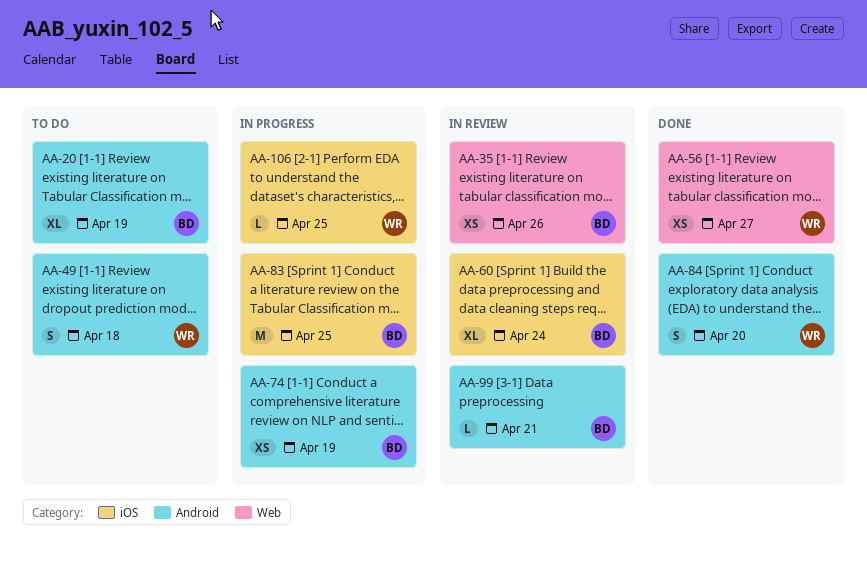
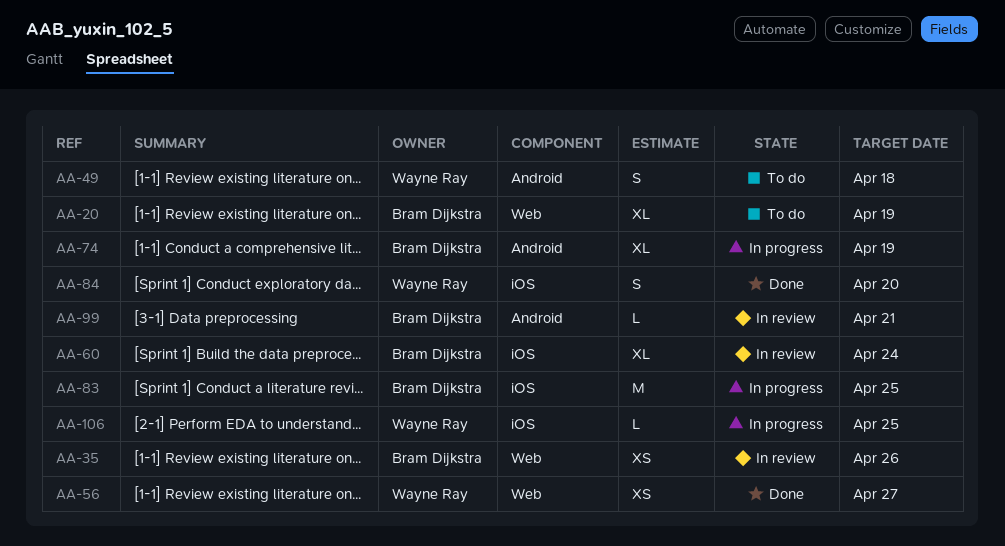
AA-20, label: Android -> Web
AA-74, estimate: XS -> XL
AA-84, label: Android -> iOS

